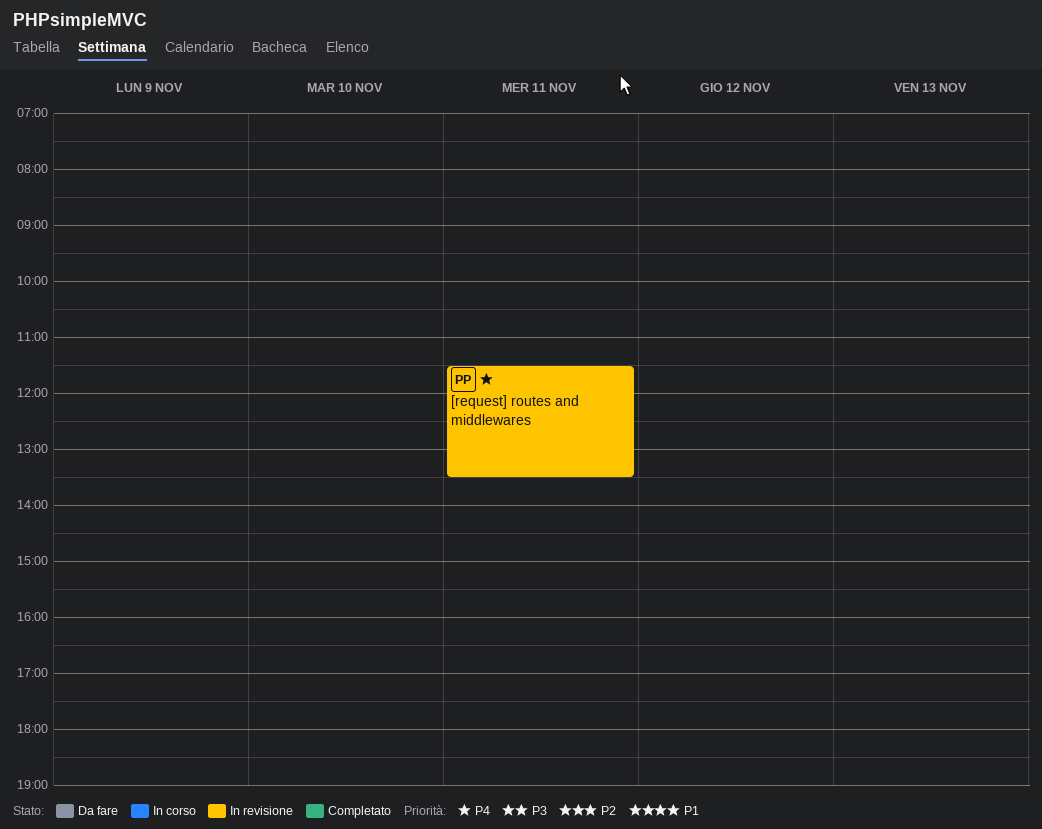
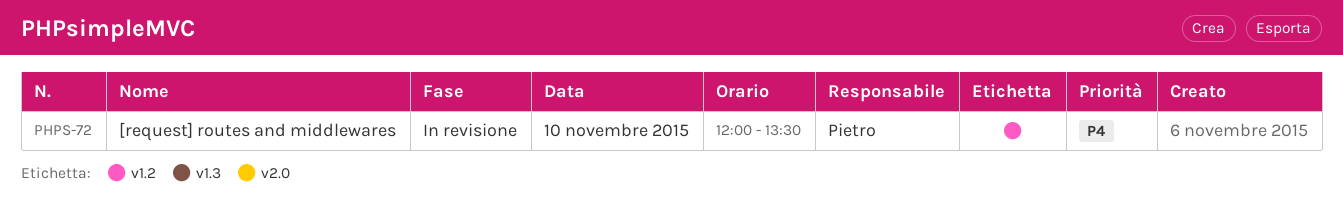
[request] routes and middlewares, day: Nov 11 -> Nov 10
[request] routes and middlewares, begins: 11:30 -> 12:00

